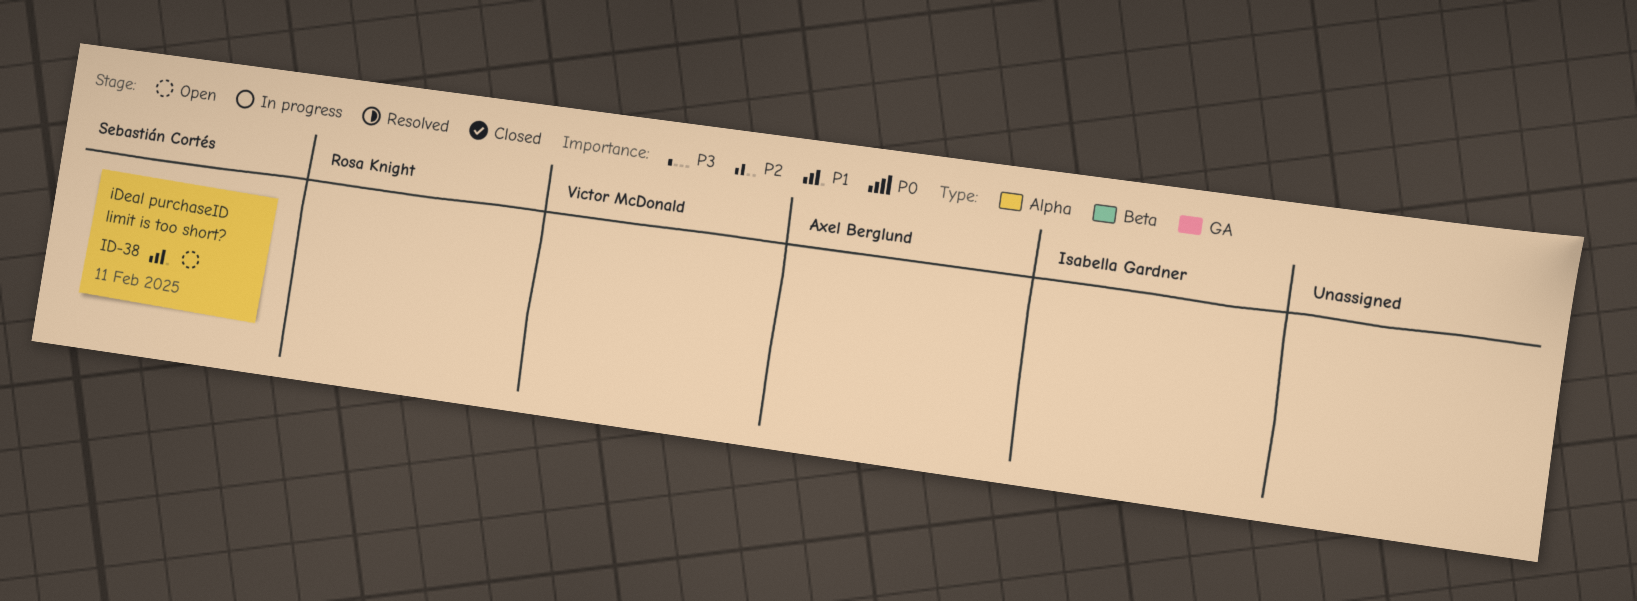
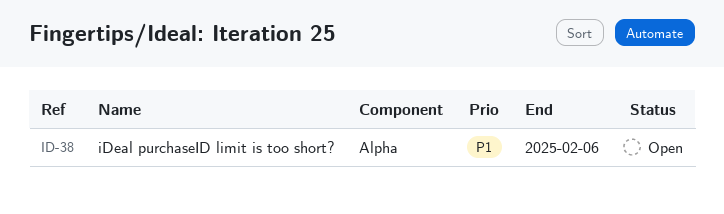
ID-38, due: Feb 11 -> Feb 6

